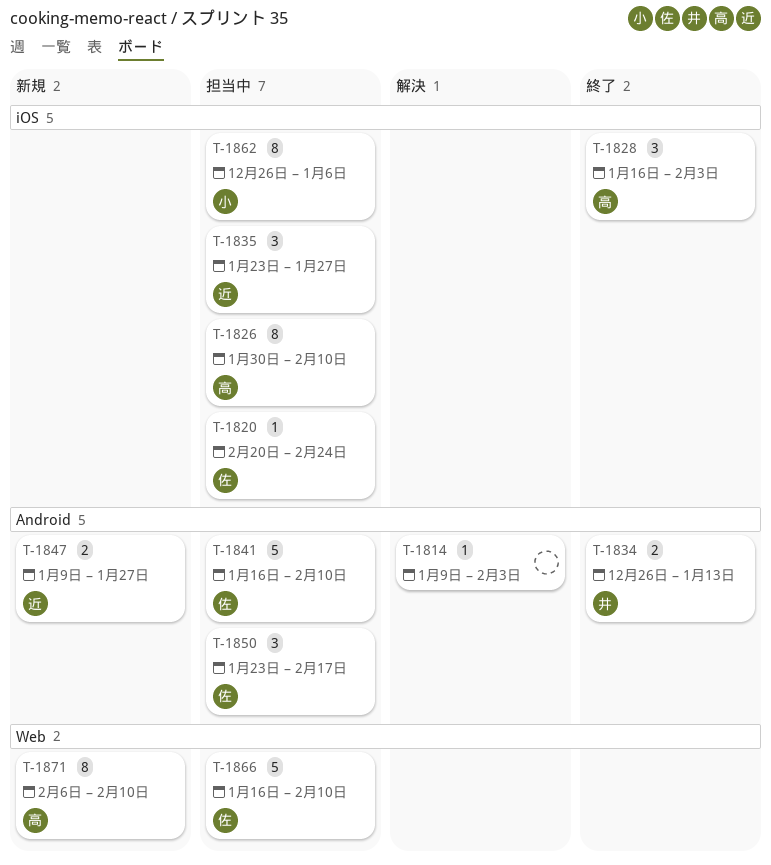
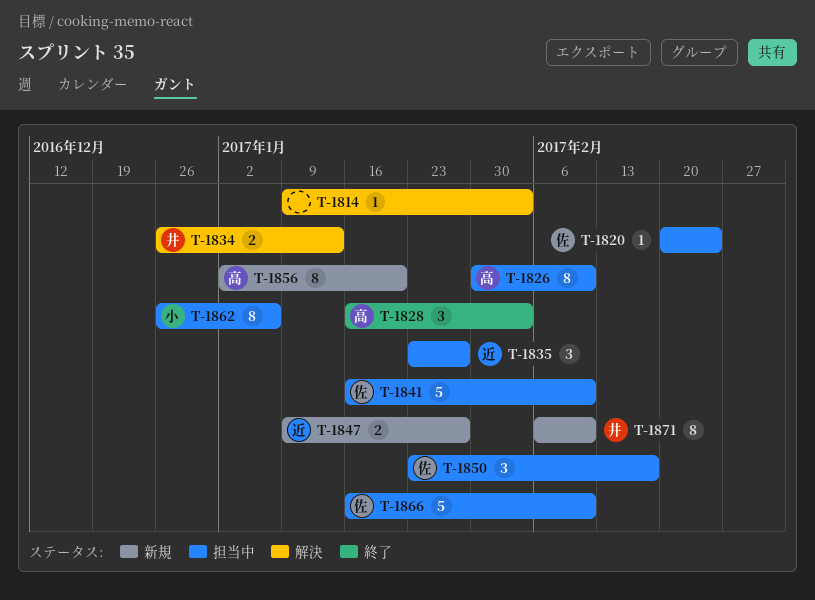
T-1834, status: 終了 -> 解決
T-1856: none -> present
T-1871, owner: 高 -> 井

